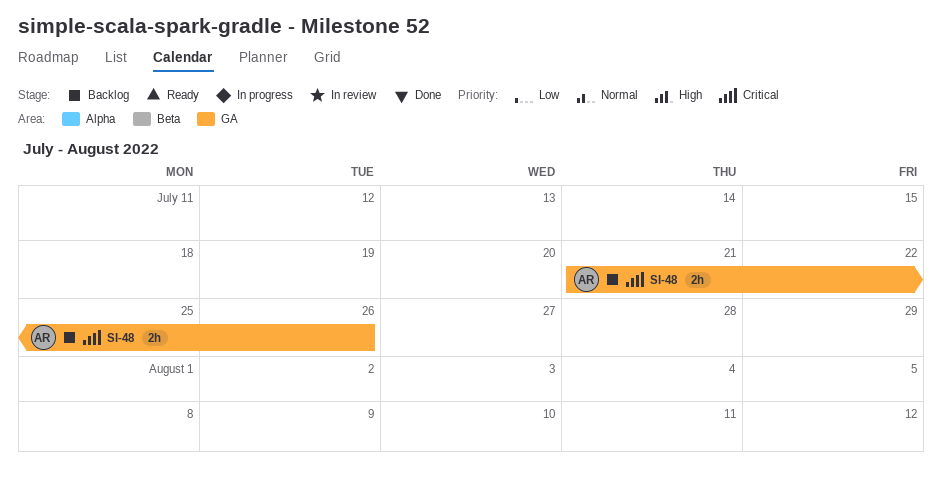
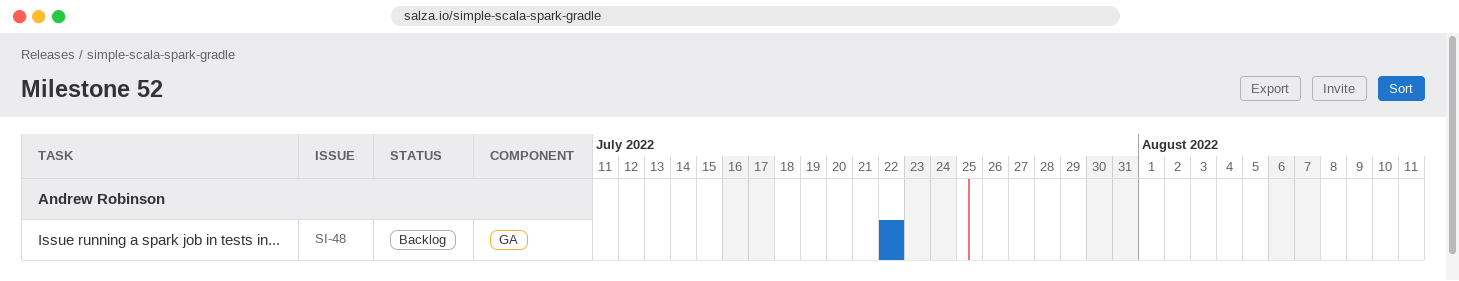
SI-48, start: Jul 21 -> Jul 22
SI-48, due: Jul 26 -> Jul 22

